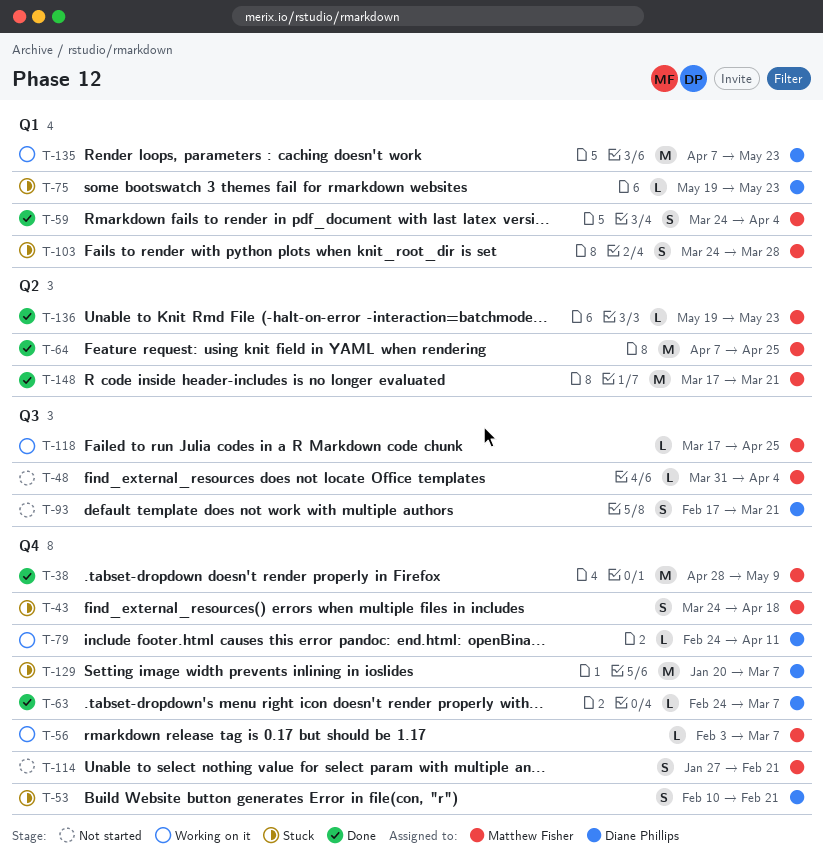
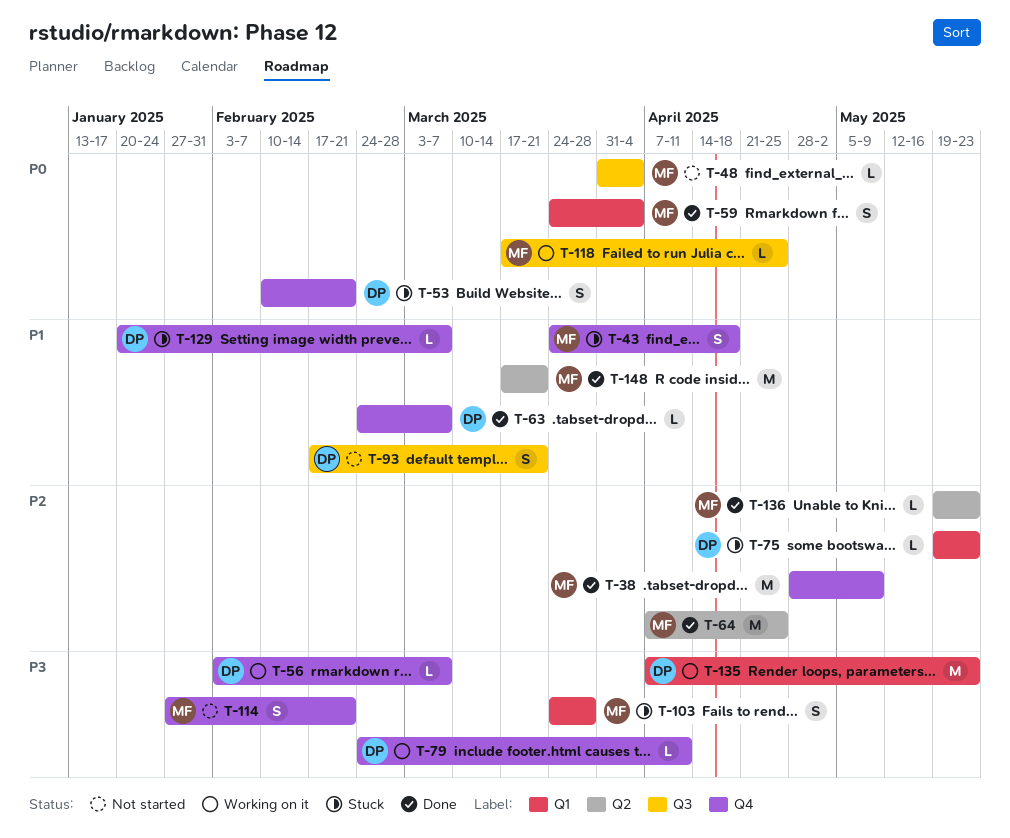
T-56, owner: Matthew Fisher -> Diane Phillips
T-129, estimate: M -> L

